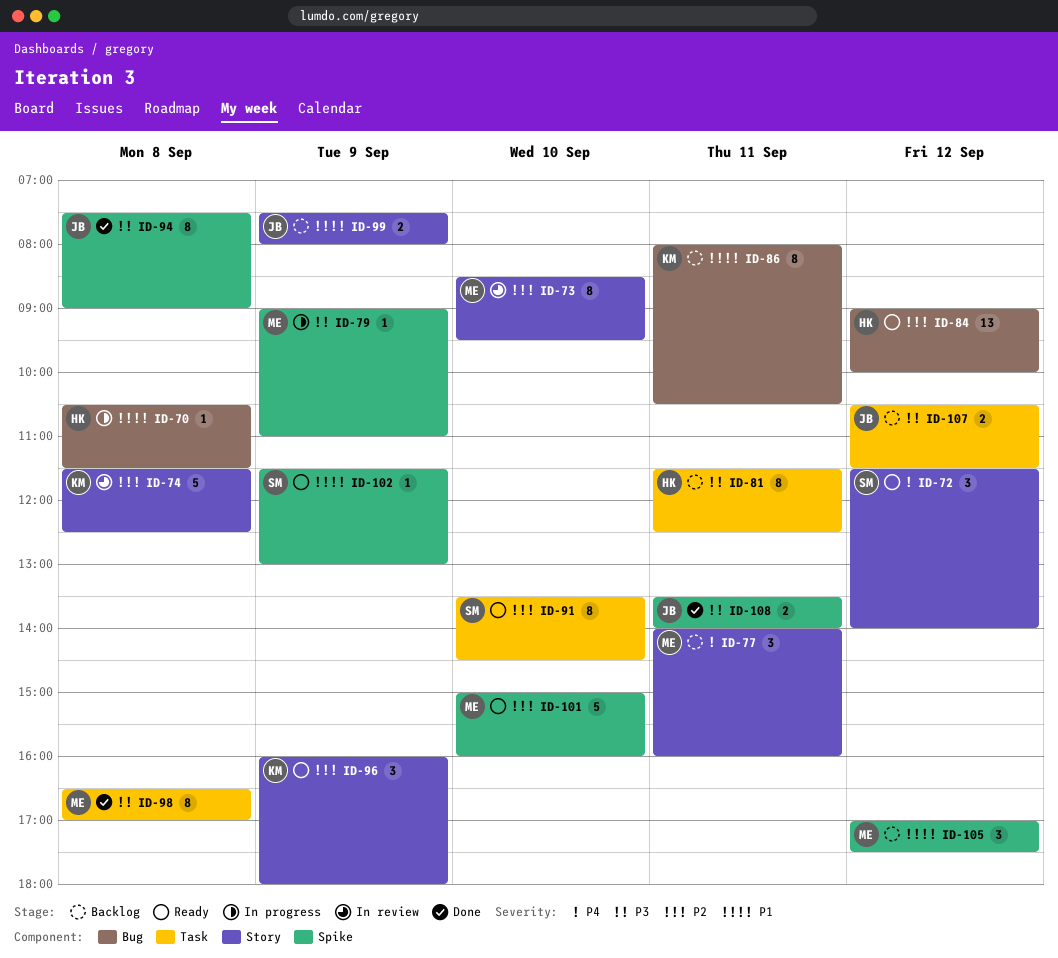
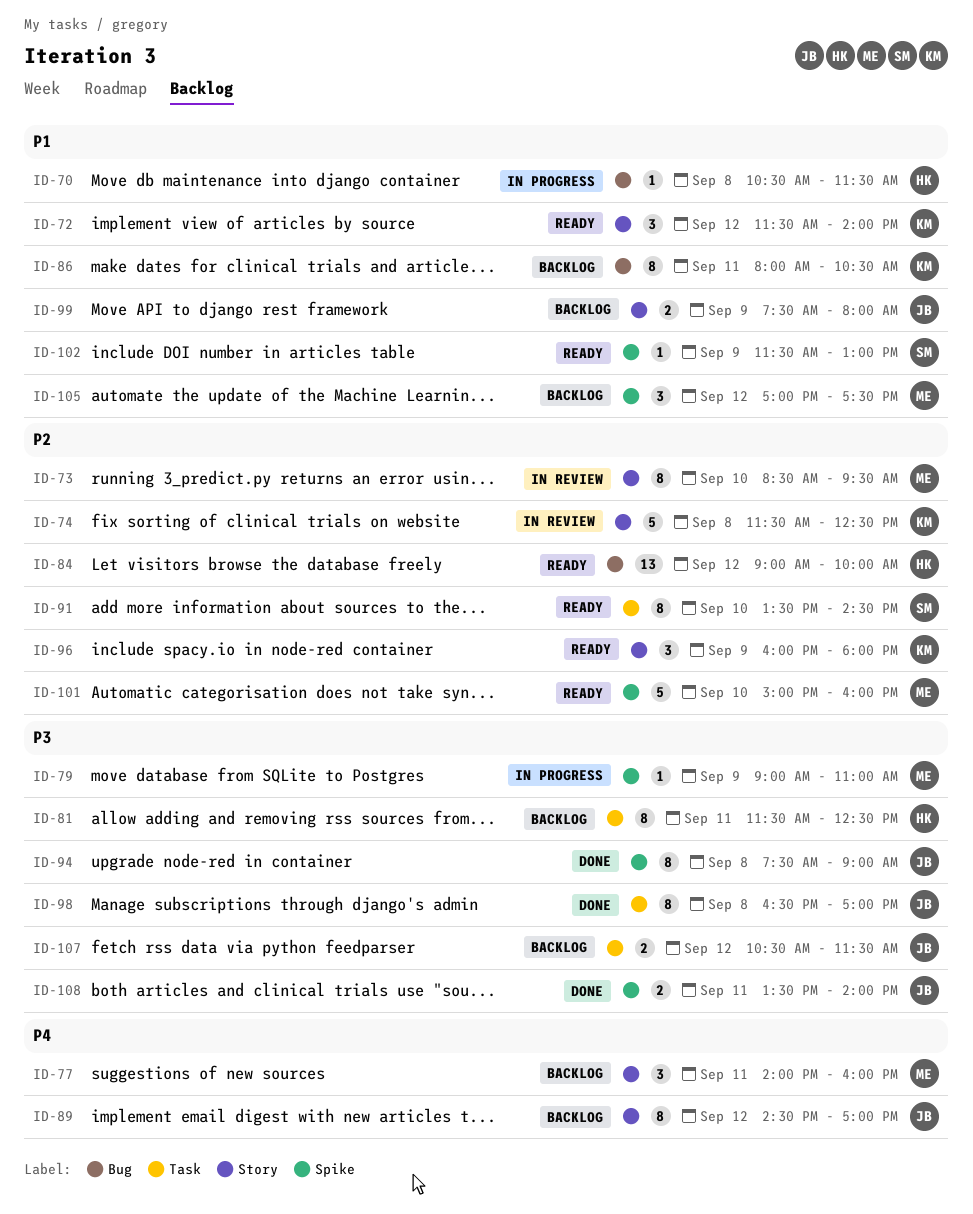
ID-72, owner: SM -> KM
ID-72, priority: P4 -> P1
ID-89: none -> present
ID-98, owner: ME -> JB

